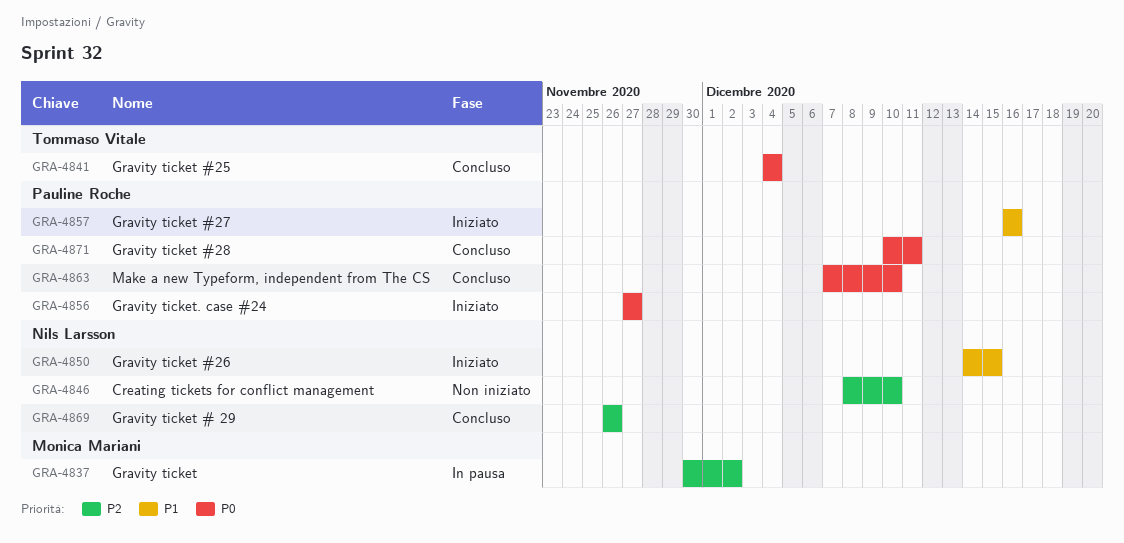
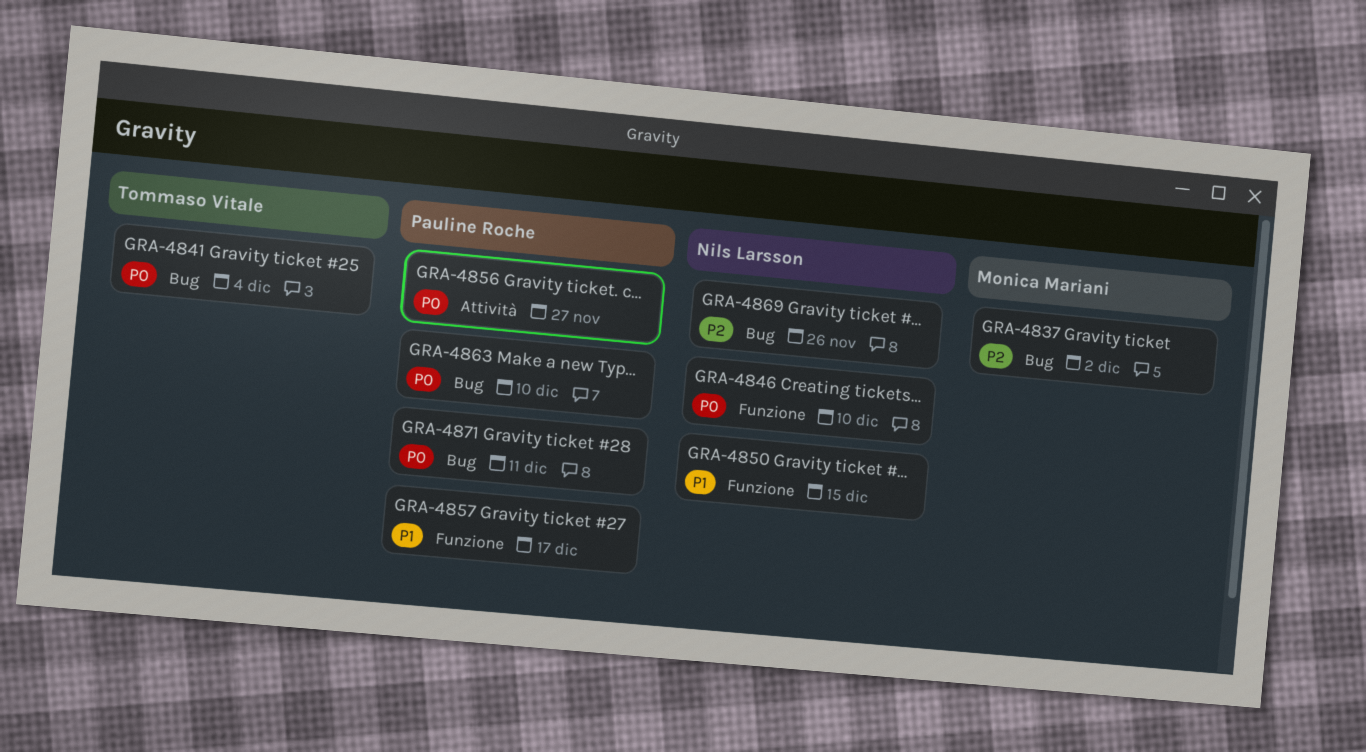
GRA-4846, priority: P2 -> P0
GRA-4857, due: Dec 16 -> Dec 17

